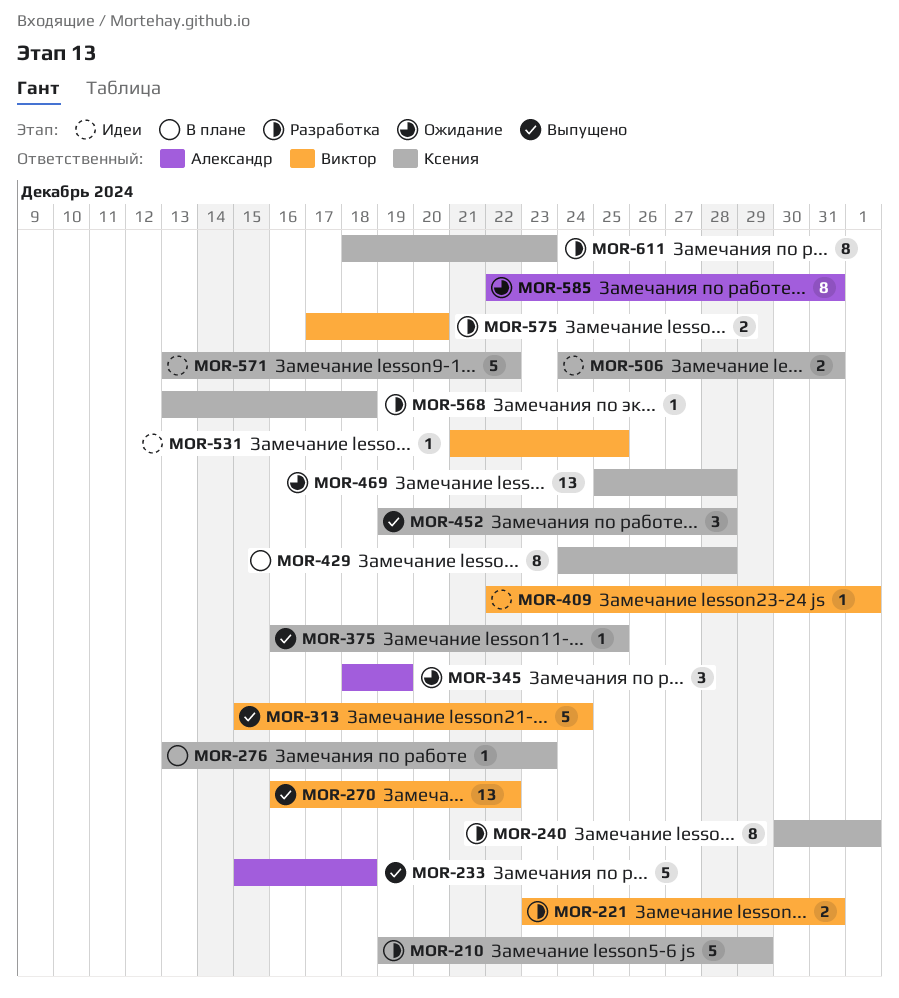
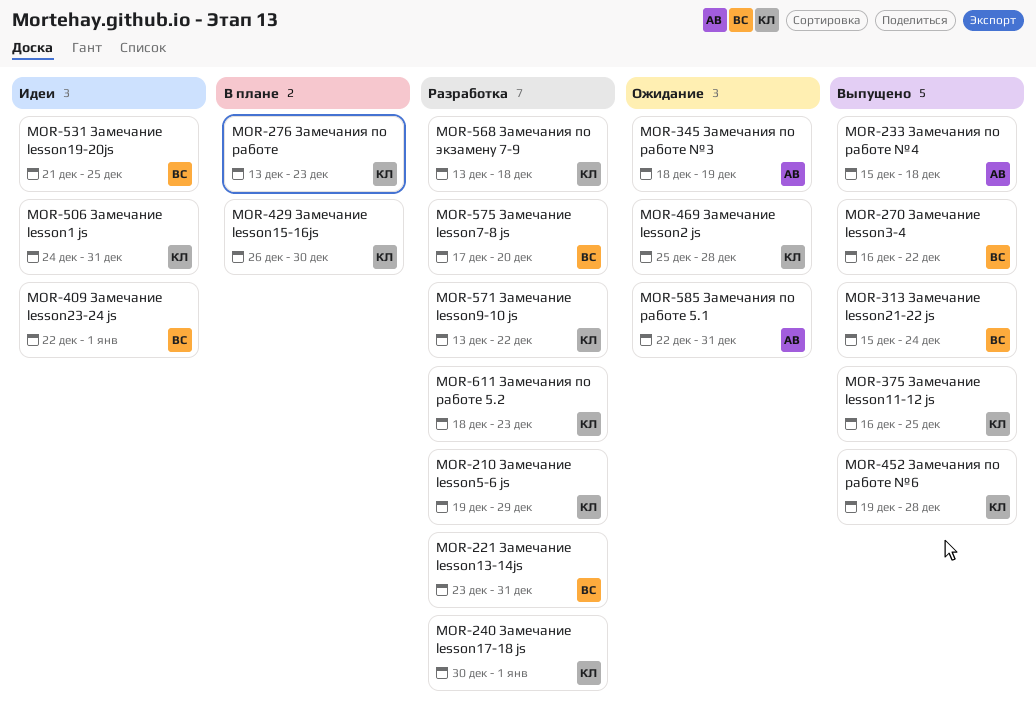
MOR-429, start: Dec 24 -> Dec 26
MOR-429, due: Dec 28 -> Dec 30
MOR-571, status: Идеи -> Разработка

